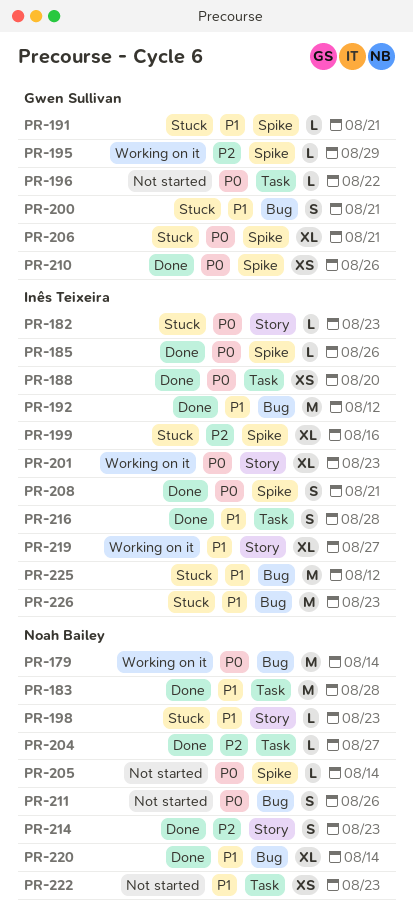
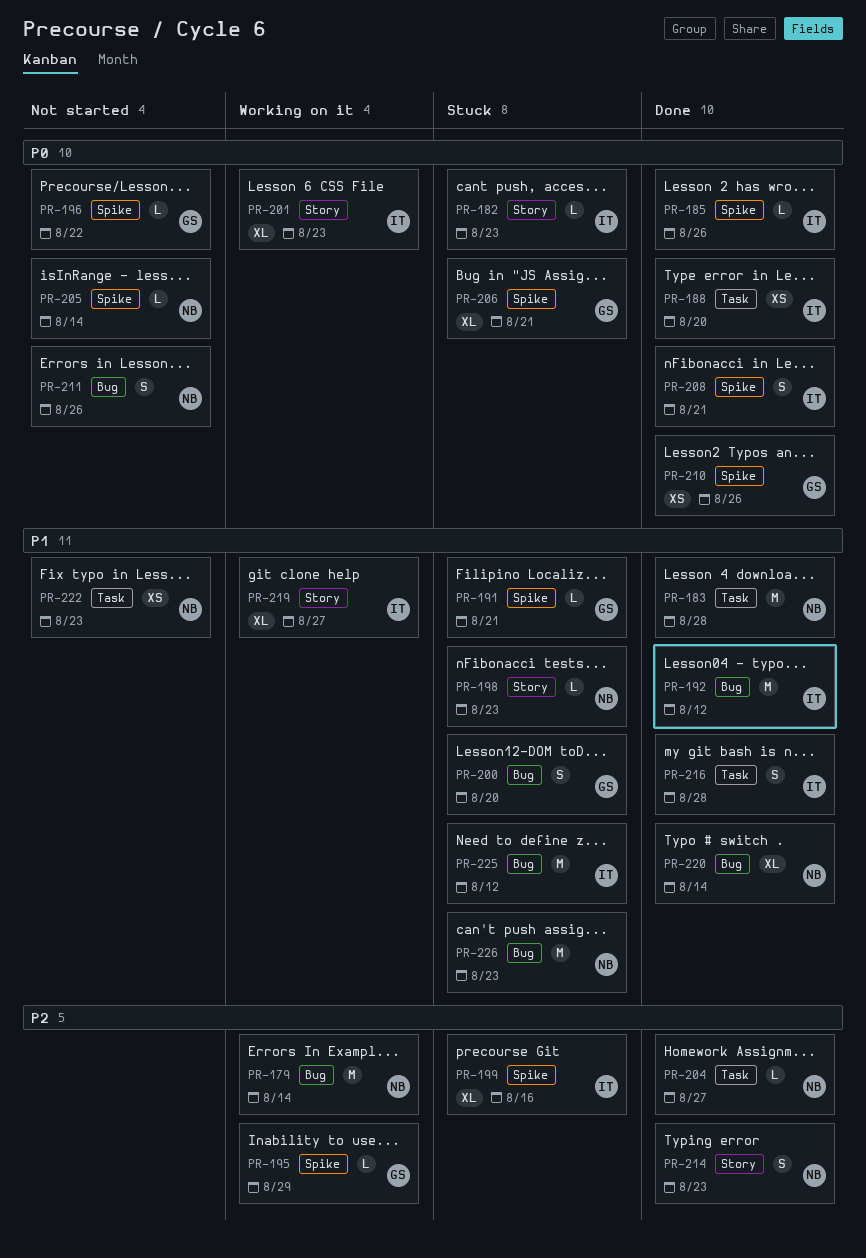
PR-179, priority: P0 -> P2
PR-196, label: Task -> Spike
PR-200, due: Aug 21 -> Aug 20
PR-226, owner: Inês Teixeira -> Noah Bailey

